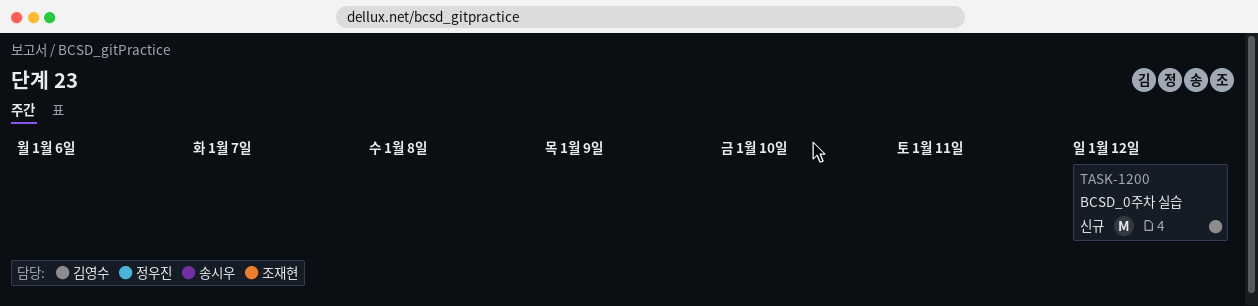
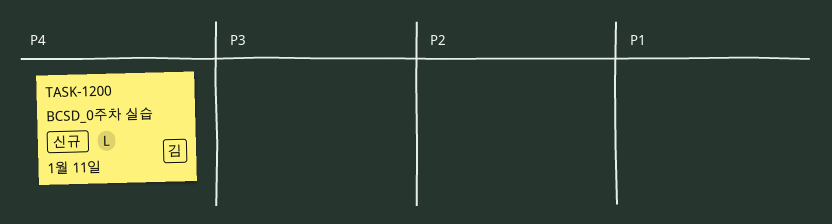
TASK-1200, estimate: M -> L
TASK-1200, due: Jan 12 -> Jan 11

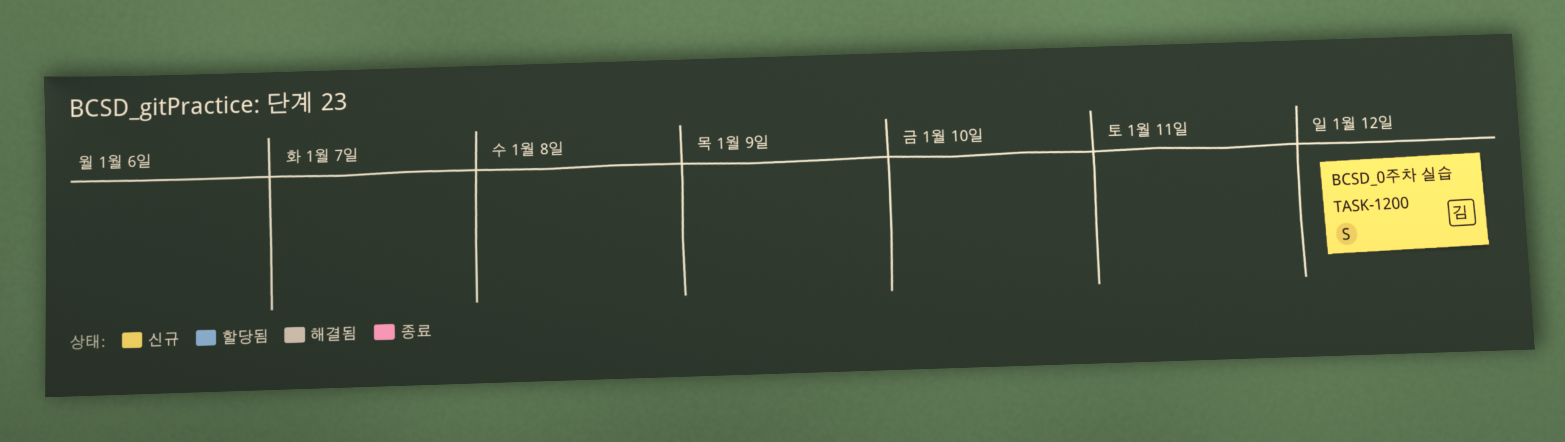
TASK-1200, estimate: L -> S
TASK-1200, due: Jan 11 -> Jan 12

